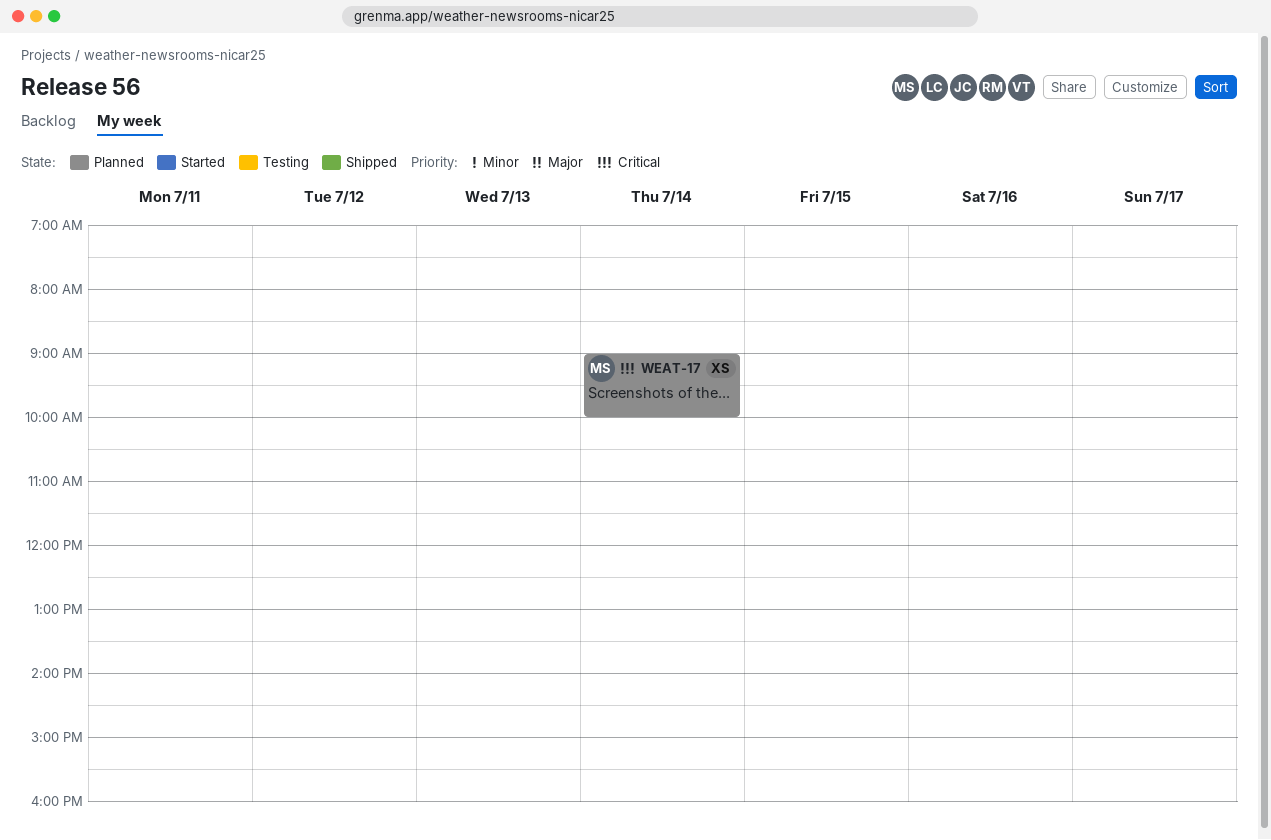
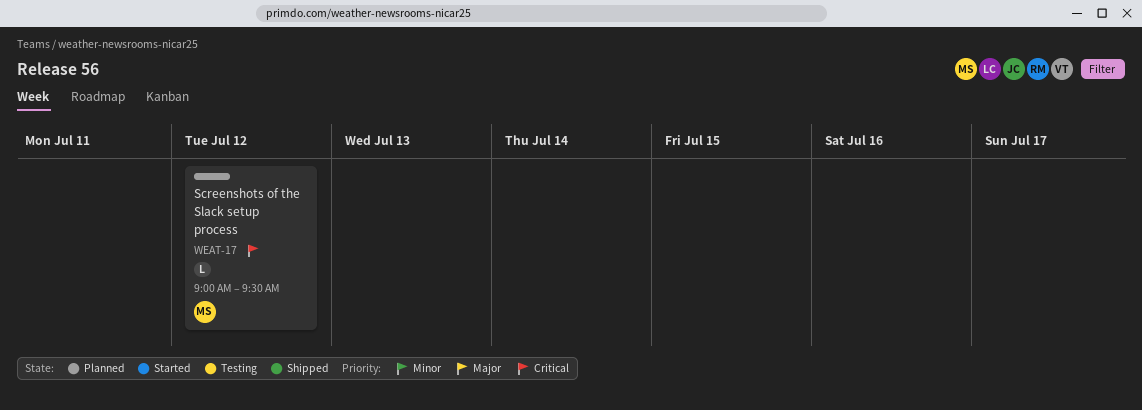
WEAT-17, estimate: XS -> L
WEAT-17, day: Jul 14 -> Jul 12
WEAT-17, ends: 10:00 -> 09:30

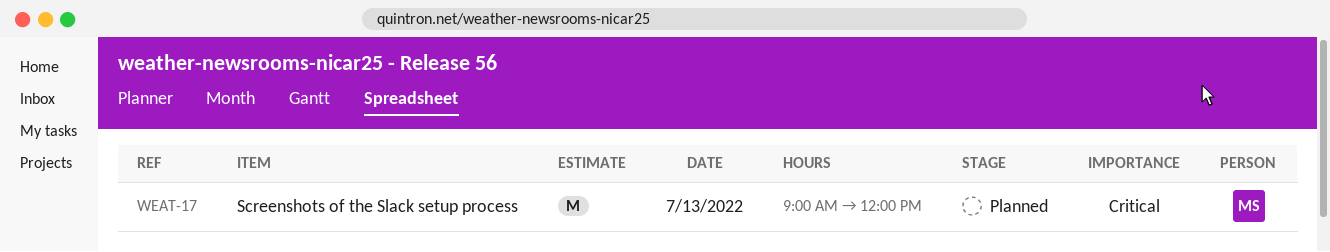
WEAT-17, estimate: L -> M
WEAT-17, day: Jul 12 -> Jul 13
WEAT-17, ends: 09:30 -> 12:00

